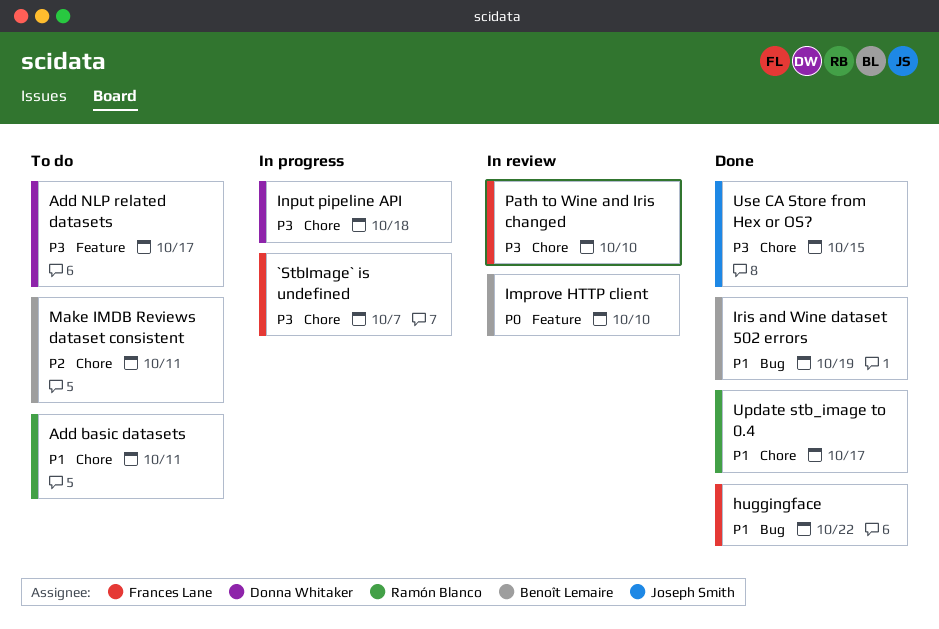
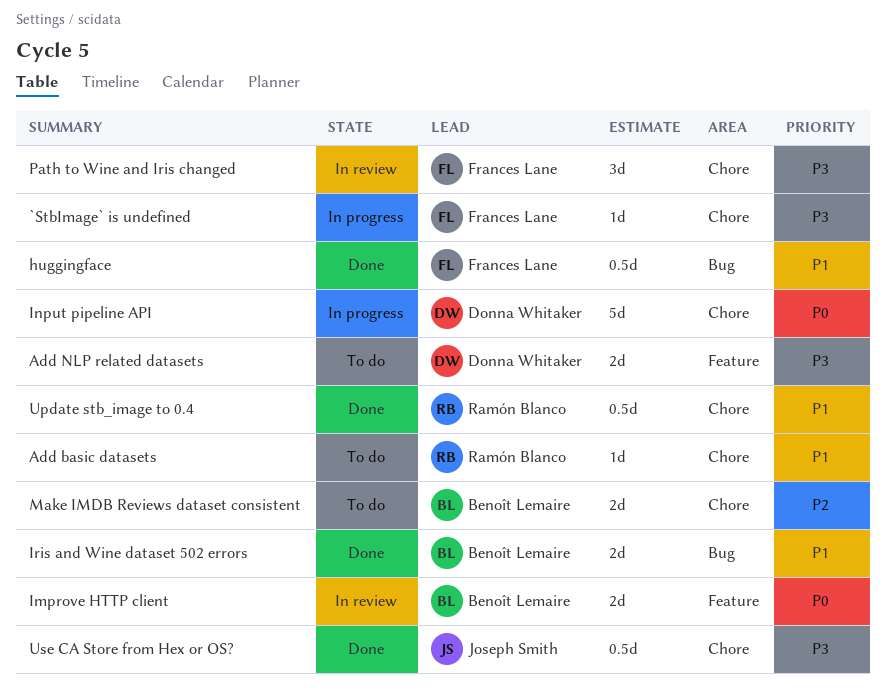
Input pipeline API, priority: P3 -> P0

